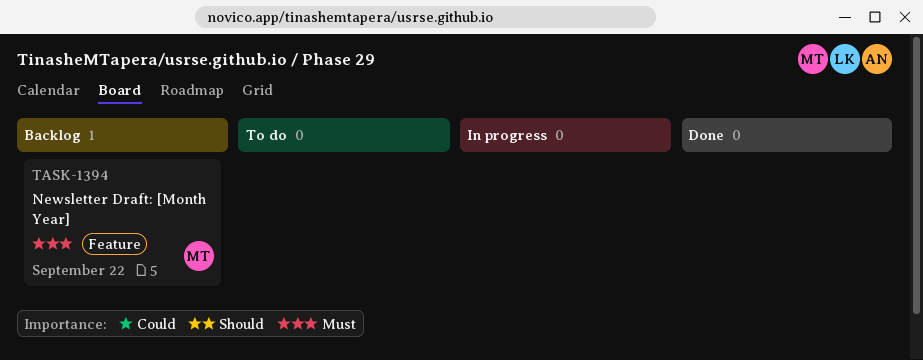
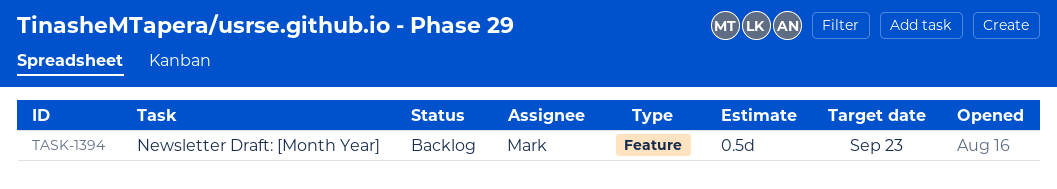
TASK-1394, due: Sep 22 -> Sep 23

